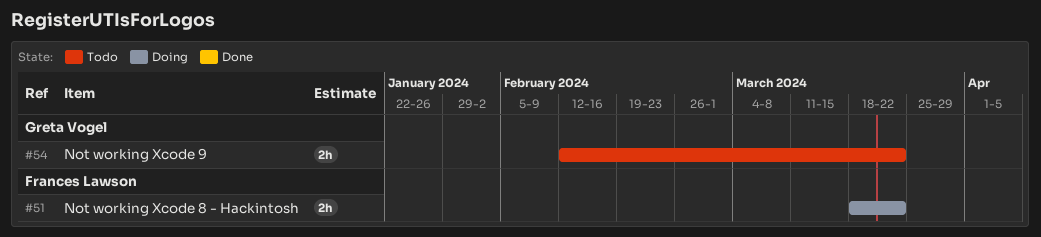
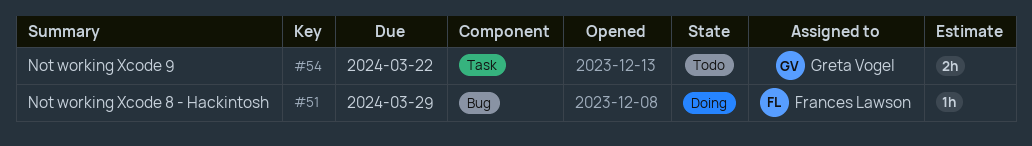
#51, estimate: 2h -> 1h
#51, due: Mar 22 -> Mar 29

